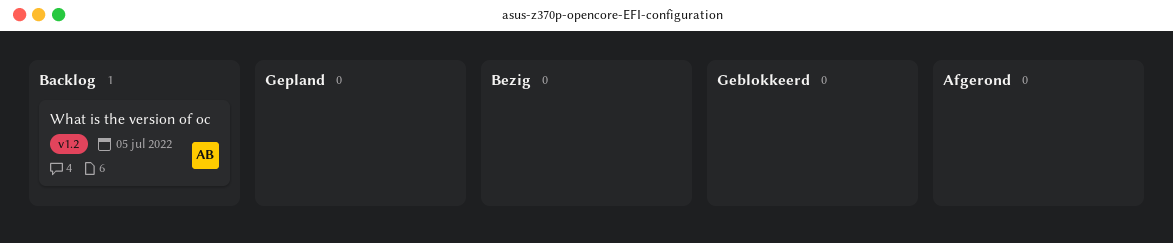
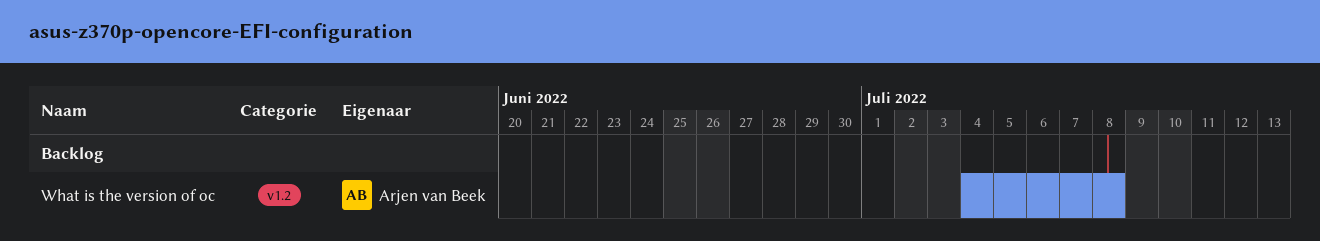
What is the version of oc, due: Jul 5 -> Jul 8

